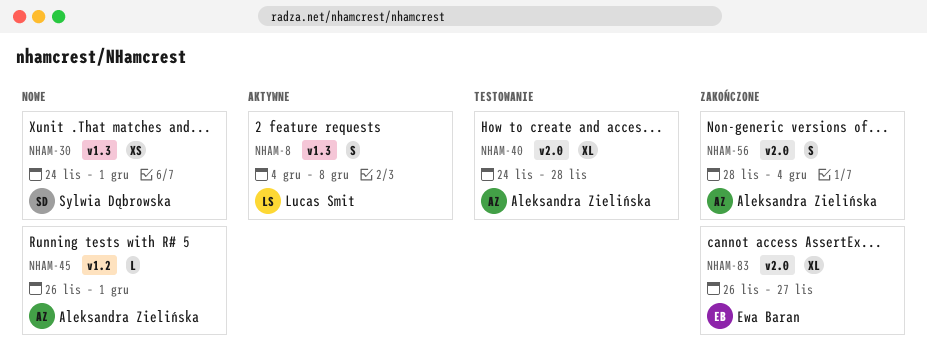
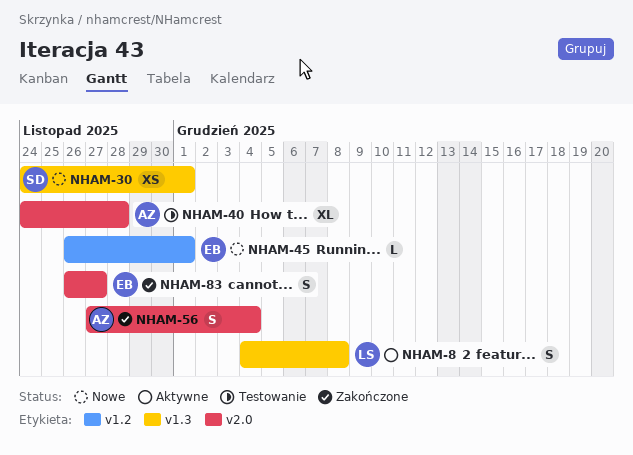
NHAM-45, owner: Aleksandra Zielińska -> Ewa Baran
NHAM-56, start: Nov 28 -> Nov 27
NHAM-83, estimate: XL -> S

